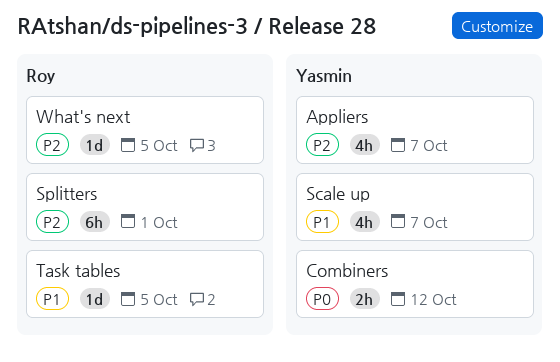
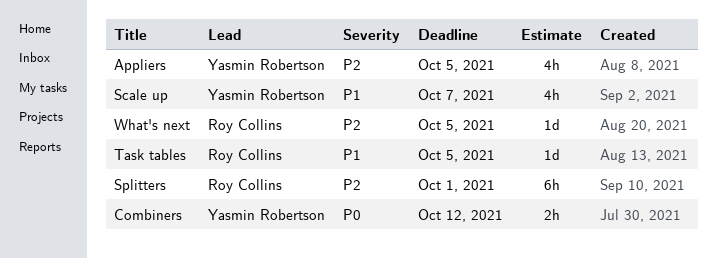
Appliers, due: Oct 7 -> Oct 5

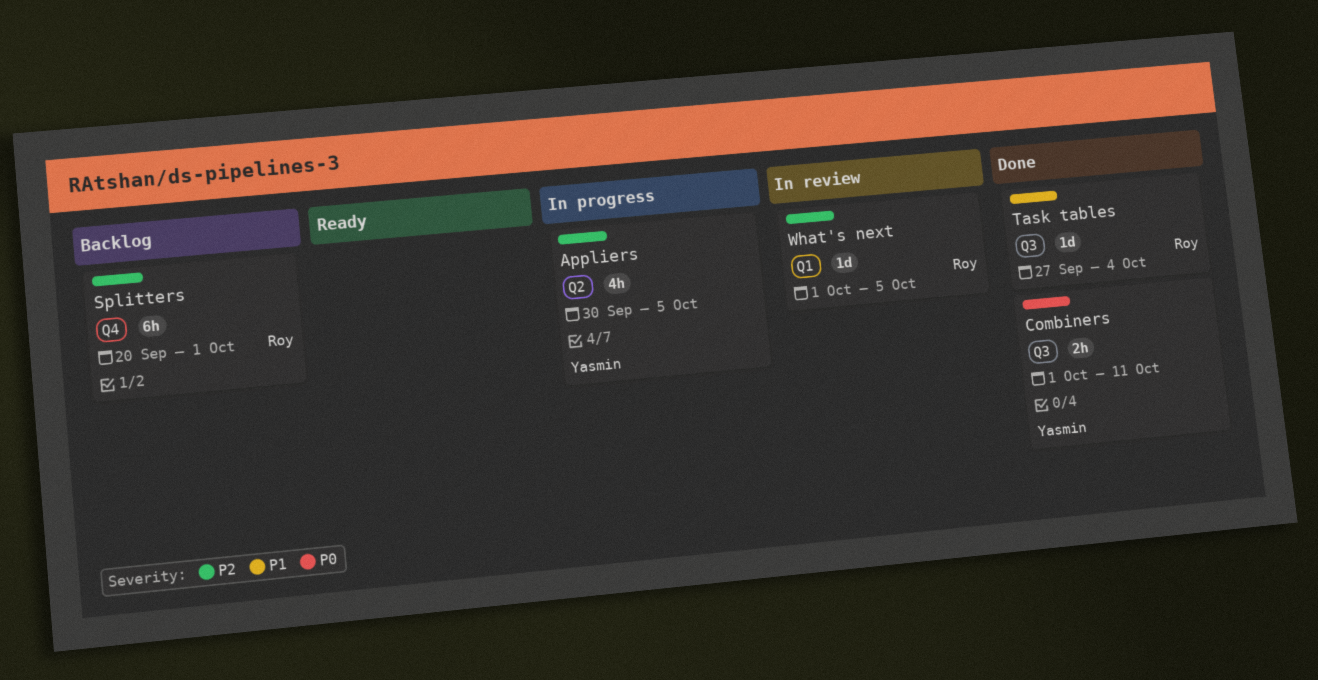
Combiners, due: Oct 12 -> Oct 11
Scale up: present -> none
Task tables, due: Oct 5 -> Oct 4

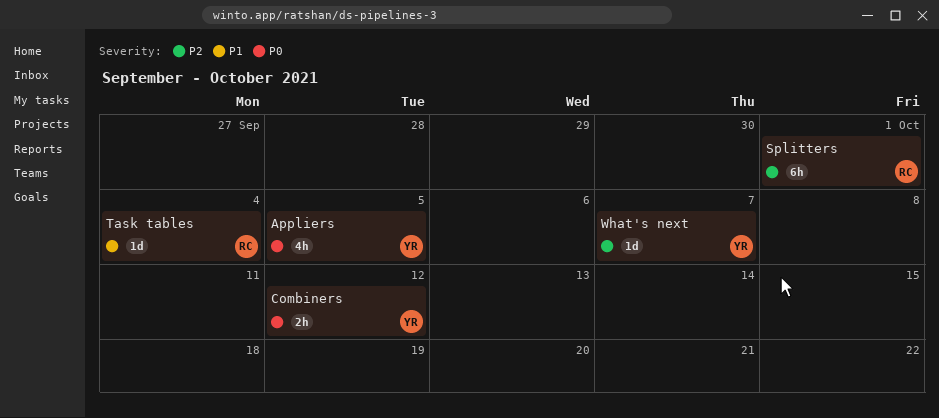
Appliers, priority: P2 -> P0
Combiners, due: Oct 11 -> Oct 12
What's next, owner: Roy -> Yasmin
What's next, due: Oct 5 -> Oct 7

